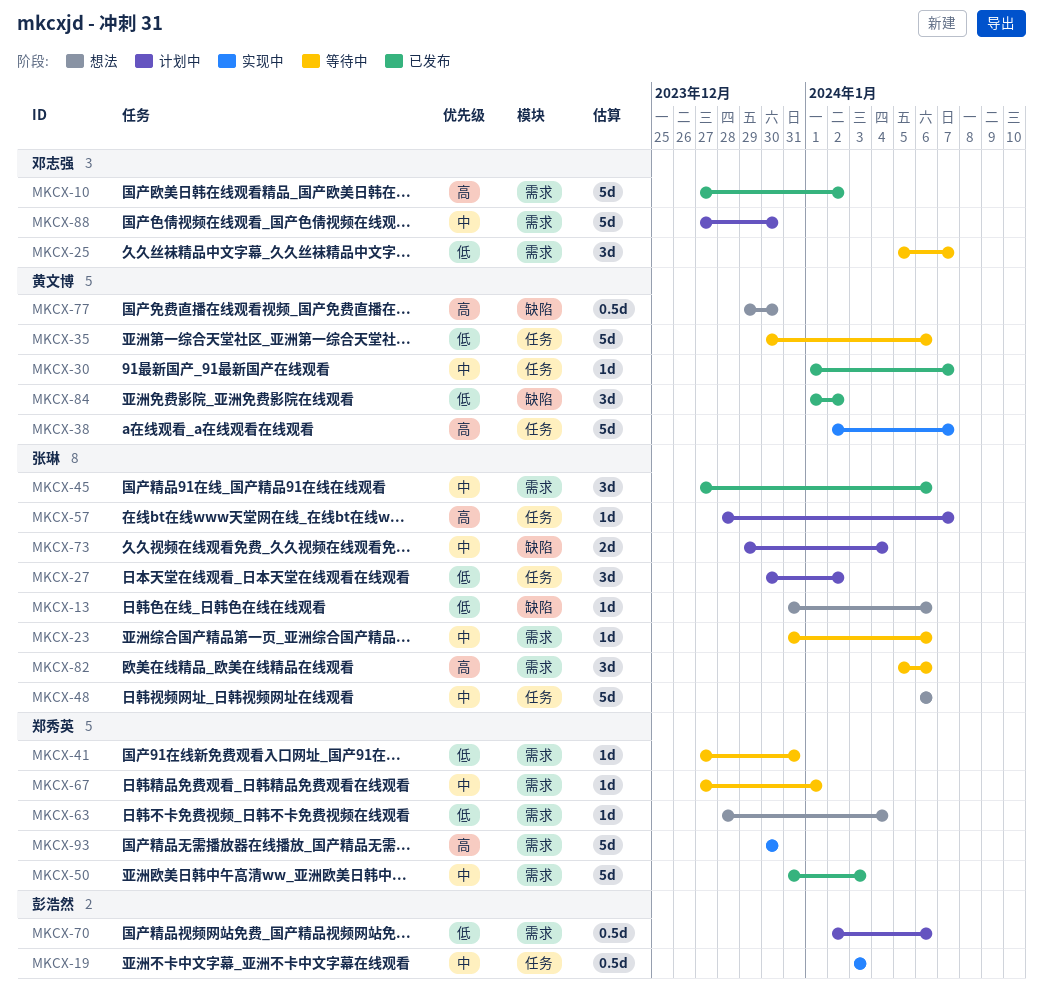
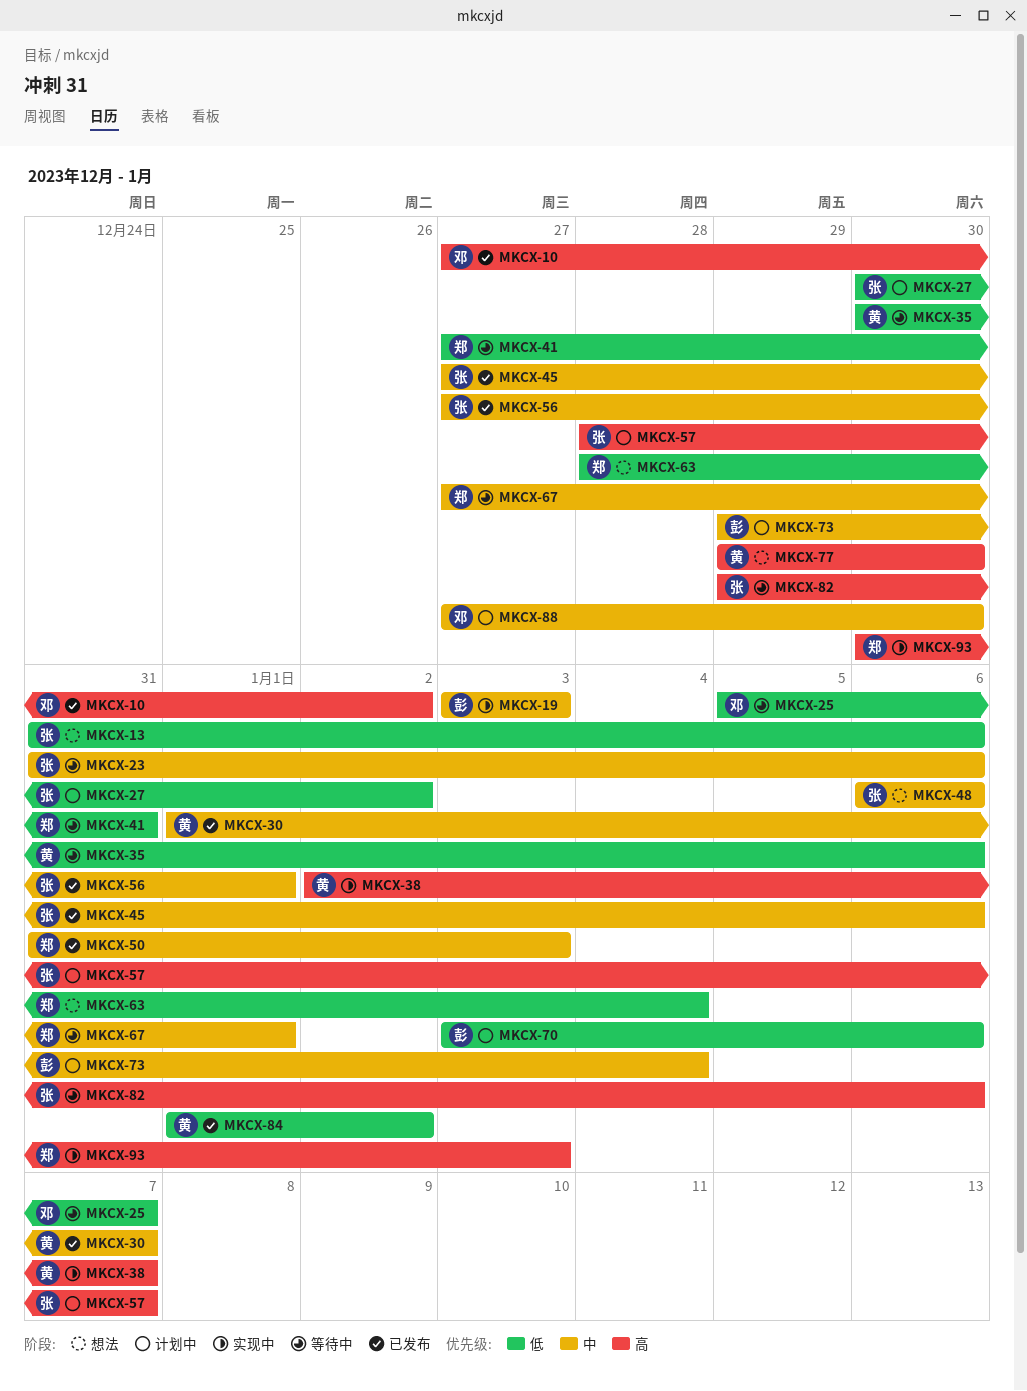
MKCX-56: none -> present
MKCX-70, start: Jan 2 -> Jan 3
MKCX-73, owner: 张琳 -> 彭浩然
MKCX-82, start: Jan 5 -> Dec 29
MKCX-93, due: Dec 30 -> Jan 3

